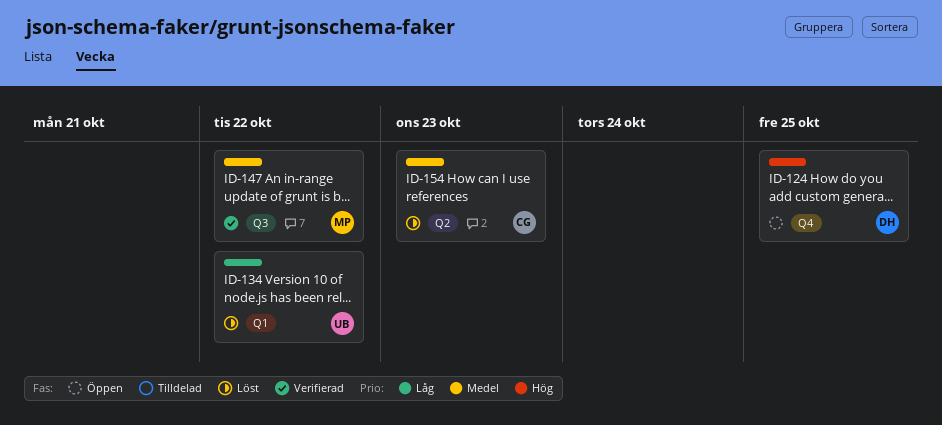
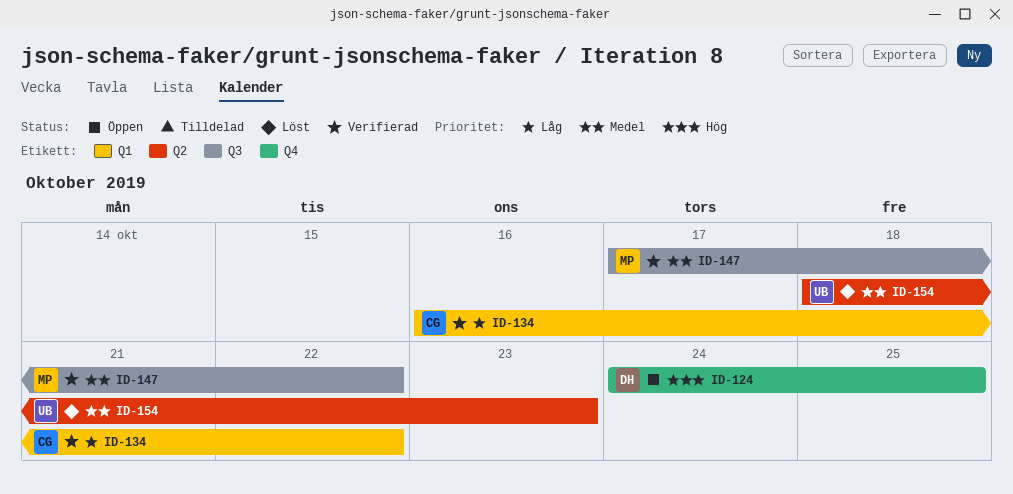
ID-134, status: Löst -> Verifierad
ID-134, owner: UB -> CG
ID-154, owner: CG -> UB

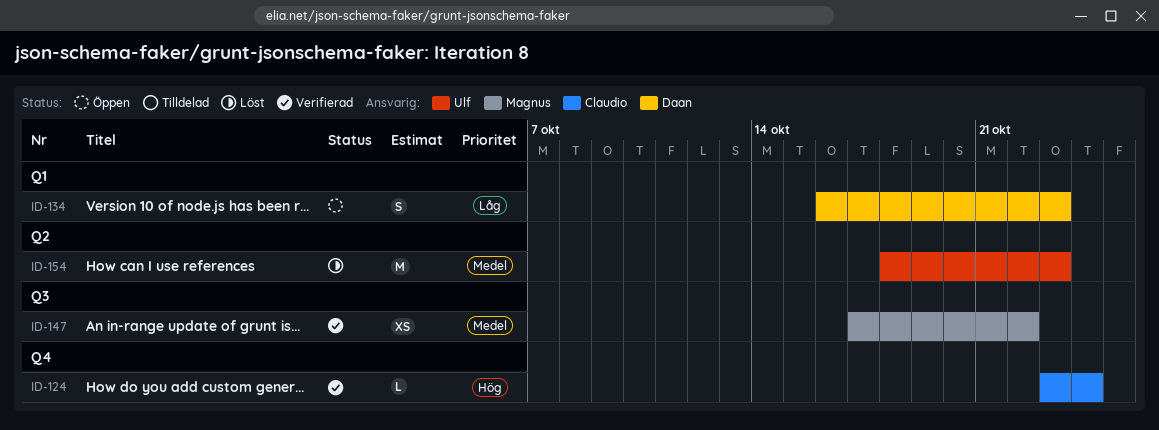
ID-124, status: Öppen -> Verifierad
ID-124, owner: Daan -> Claudio
ID-124, start: Oct 24 -> Oct 23
ID-124, due: Oct 25 -> Oct 24
ID-134, status: Verifierad -> Öppen
ID-134, owner: Claudio -> Daan
ID-134, due: Oct 22 -> Oct 23

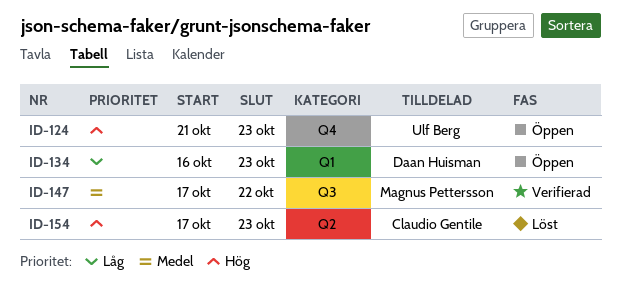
ID-124, status: Verifierad -> Öppen
ID-124, owner: Claudio Gentile -> Ulf Berg
ID-124, start: Oct 23 -> Oct 21
ID-124, due: Oct 24 -> Oct 23
ID-154, owner: Ulf Berg -> Claudio Gentile
ID-154, priority: Medel -> Hög
ID-154, start: Oct 18 -> Oct 17

